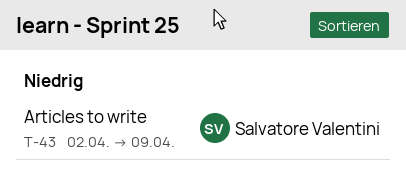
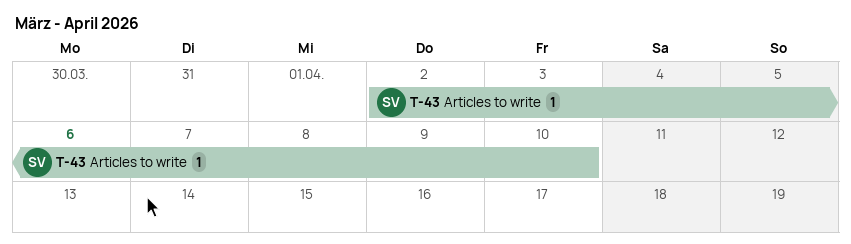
T-43, due: Apr 9 -> Apr 10

